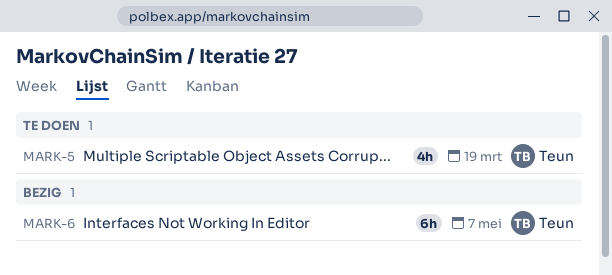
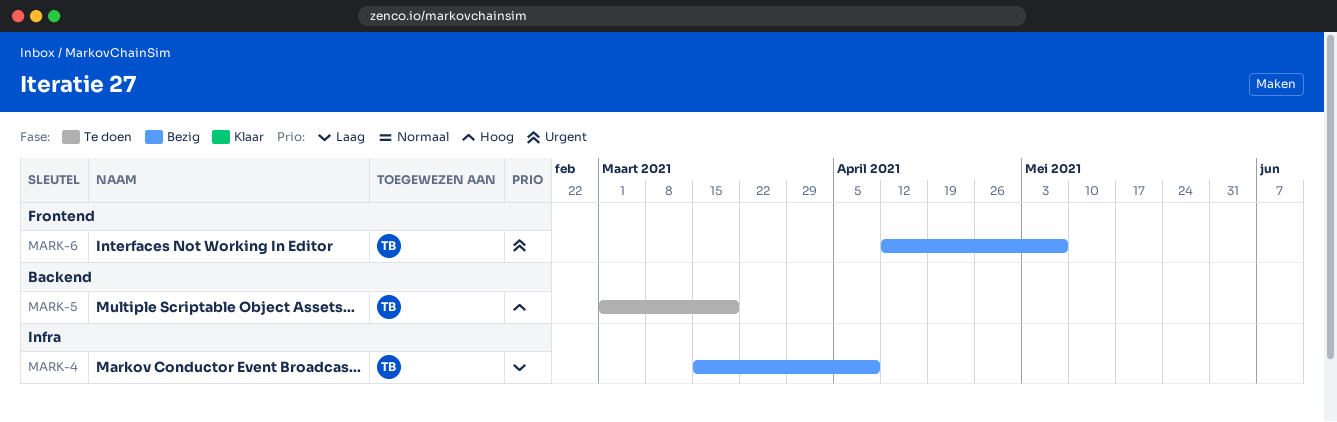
MARK-4: none -> present

